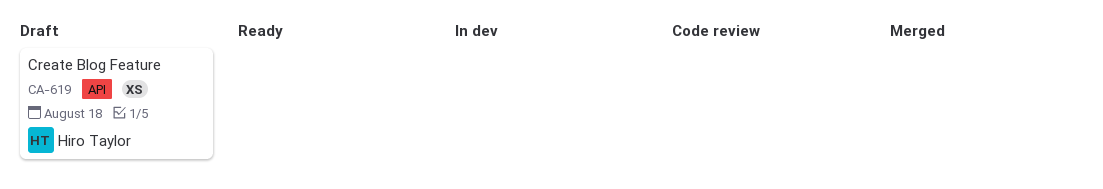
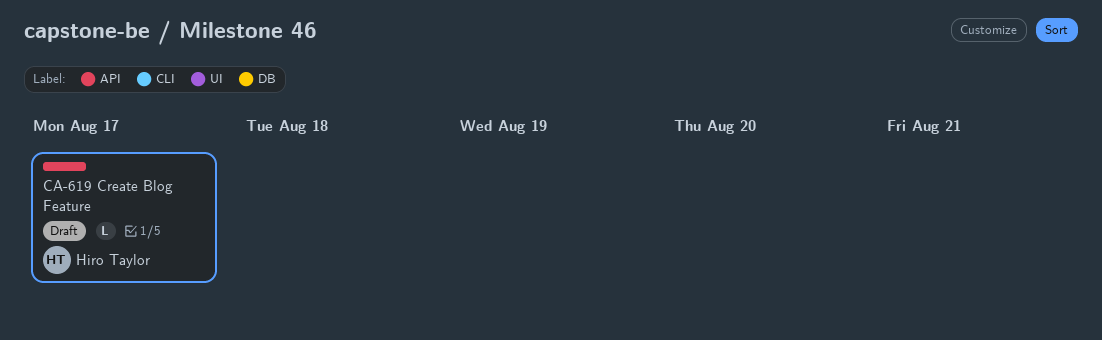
CA-619, estimate: XS -> L
CA-619, due: Aug 18 -> Aug 17

